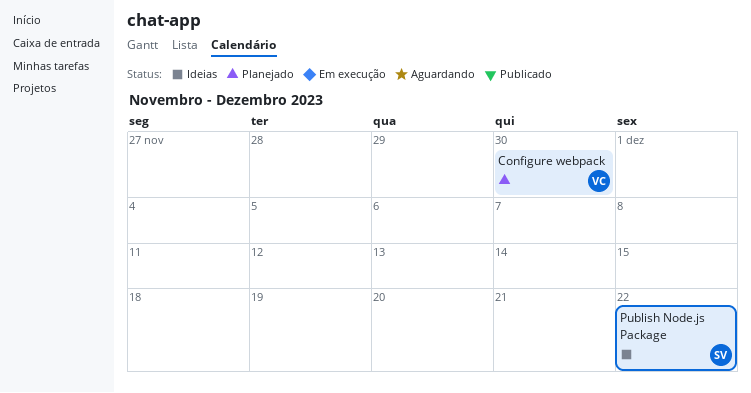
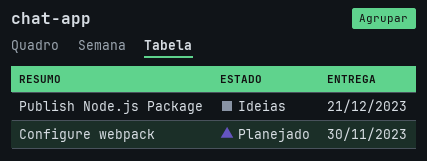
Publish Node.js Package, due: Dec 22 -> Dec 21

